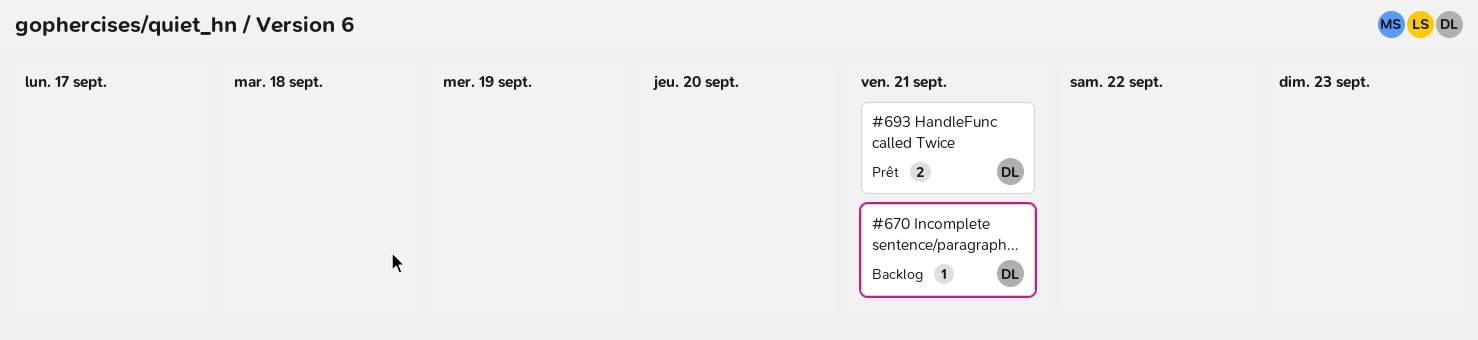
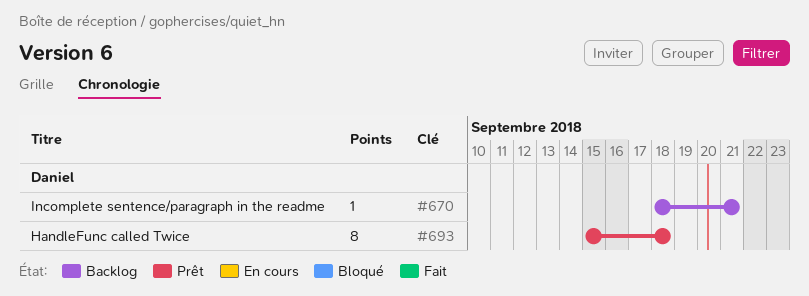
#693, estimate: 2 -> 8
#693, due: Sep 21 -> Sep 18

